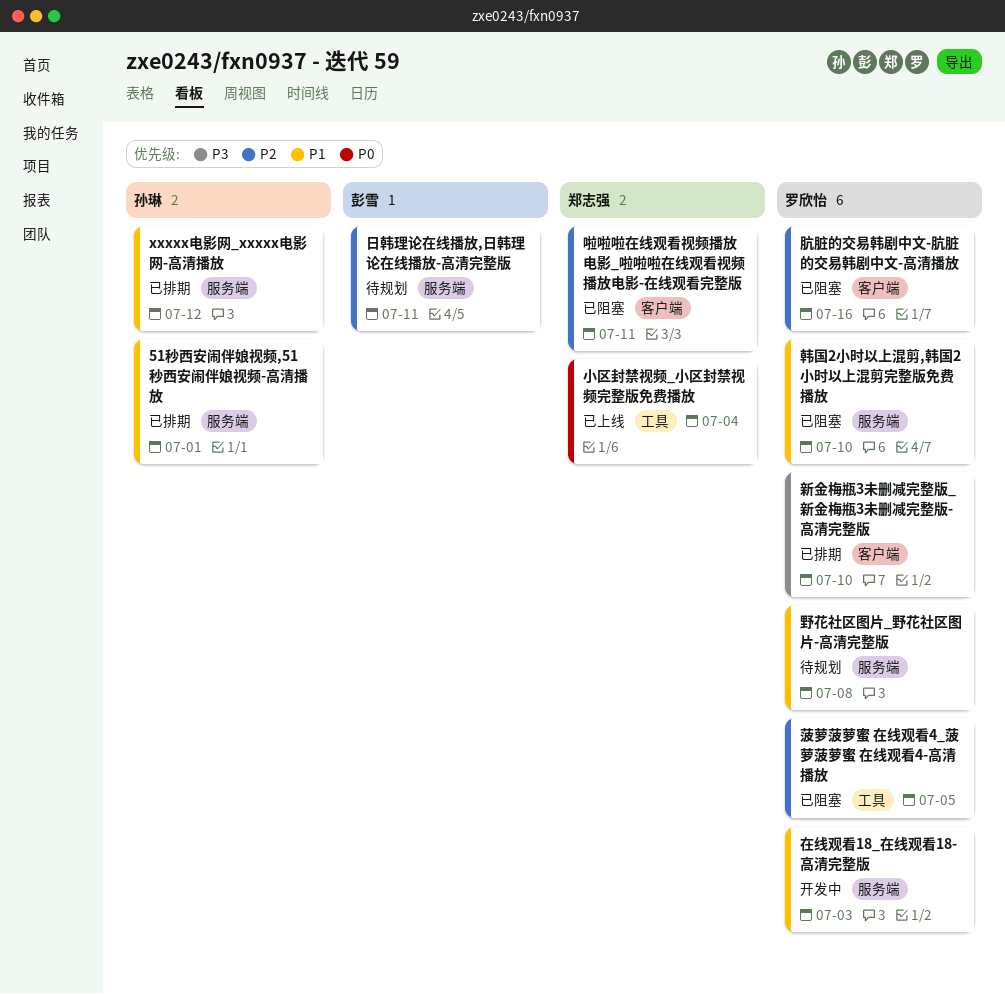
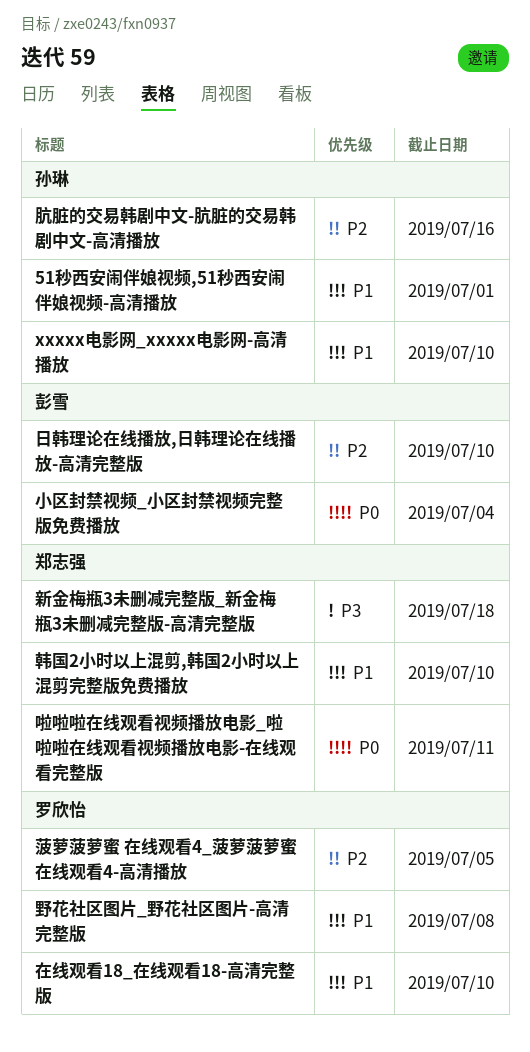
xxxxx电影网_xxxxx电影网-高清播放, due: Jul 12 -> Jul 10
啦啦啦在线观看视频播放电影_啦啦啦在线观看视频播放电影-在线观看完整版, priority: P2 -> P0
在线观看18_在线观看18-高清完整版, due: Jul 3 -> Jul 10
小区封禁视频_小区封禁视频完整版免费播放, owner: 郑志强 -> 彭雪
新金梅瓶3未删减完整版_新金梅瓶3未删减完整版-高清完整版, owner: 罗欣怡 -> 郑志强
新金梅瓶3未删减完整版_新金梅瓶3未删减完整版-高清完整版, due: Jul 10 -> Jul 18
日韩理论在线播放,日韩理论在线播放-高清完整版, due: Jul 11 -> Jul 10
肮脏的交易韩剧中文-肮脏的交易韩剧中文-高清播放, owner: 罗欣怡 -> 孙琳
韩国2小时以上混剪,韩国2小时以上混剪完整版免费播放, owner: 罗欣怡 -> 郑志强

